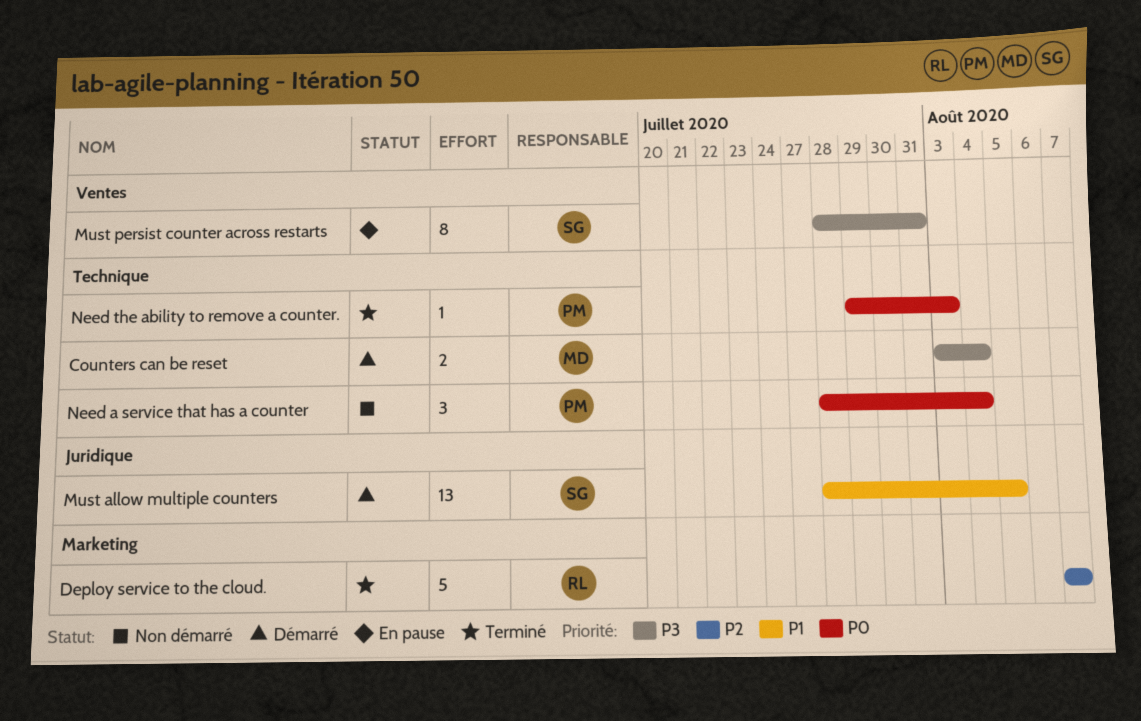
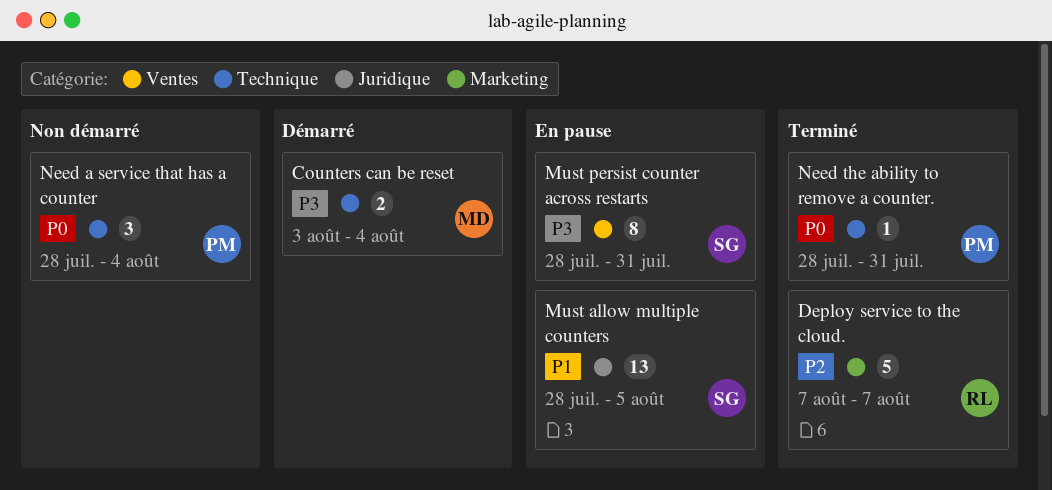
Must allow multiple counters, status: Démarré -> En pause
Need the ability to remove a counter., start: Jul 29 -> Jul 28
Need the ability to remove a counter., due: Aug 3 -> Jul 31

